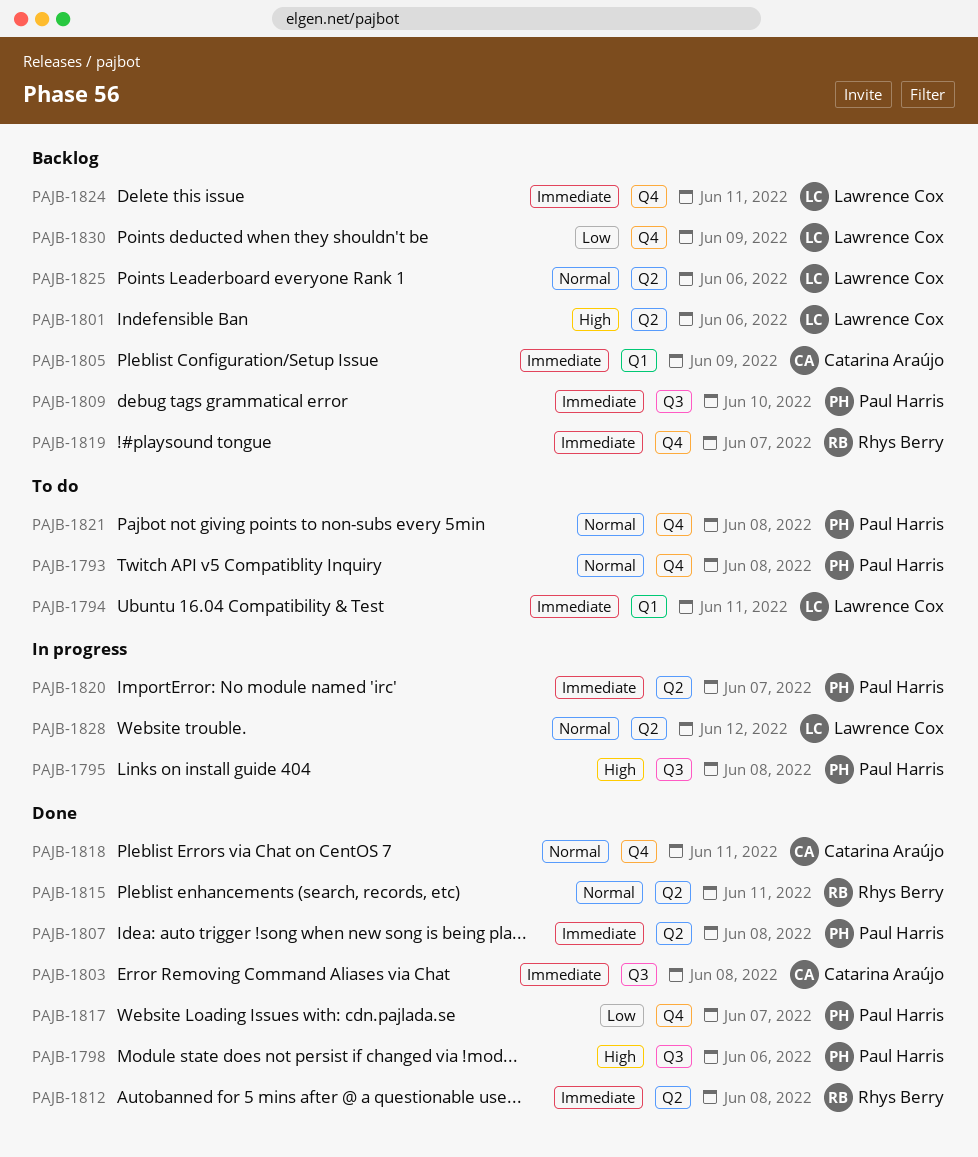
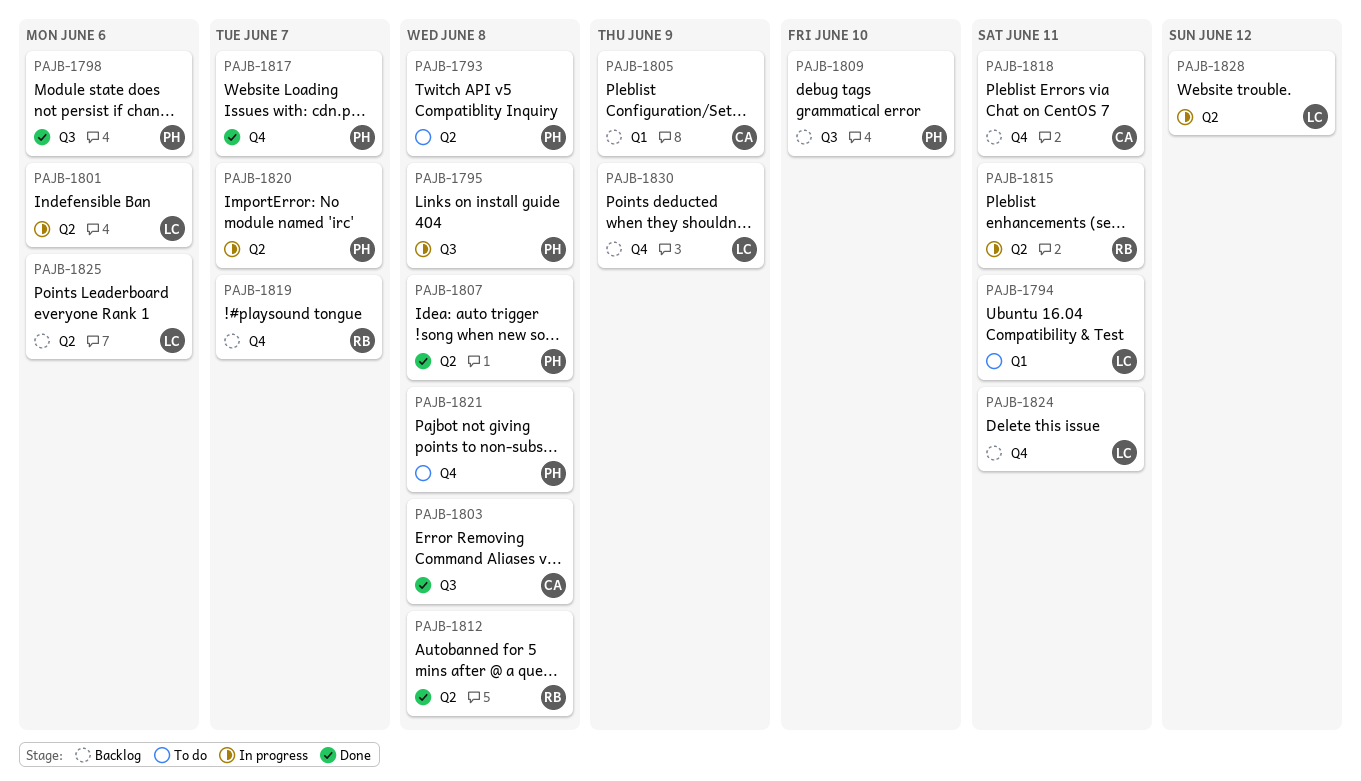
PAJB-1793, label: Q4 -> Q2
PAJB-1801, status: Backlog -> In progress
PAJB-1815, status: Done -> In progress
PAJB-1818, status: Done -> Backlog

